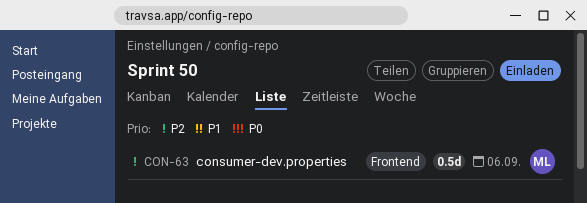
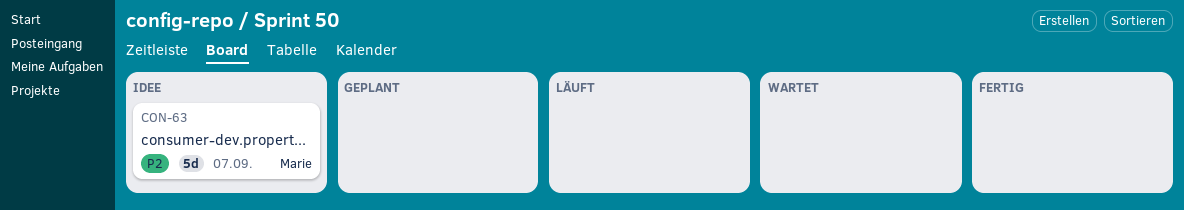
CON-63, estimate: 0.5d -> 5d
CON-63, due: Sep 6 -> Sep 7

